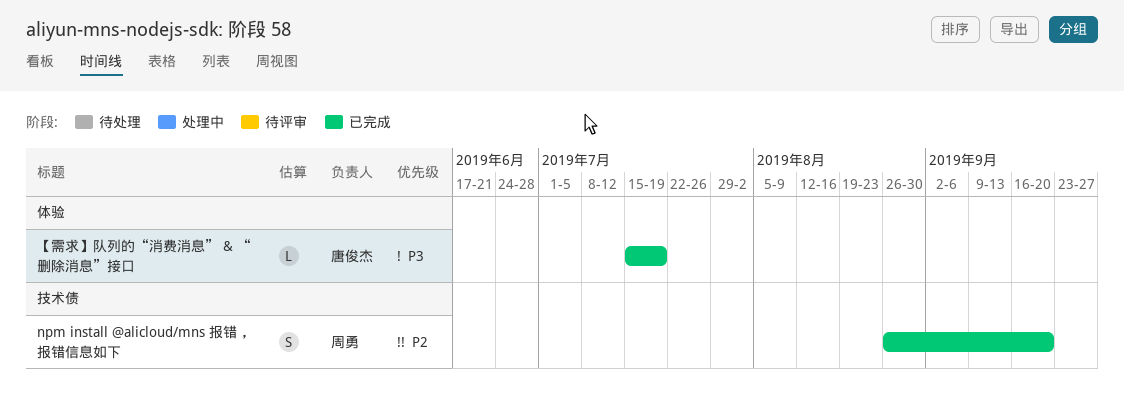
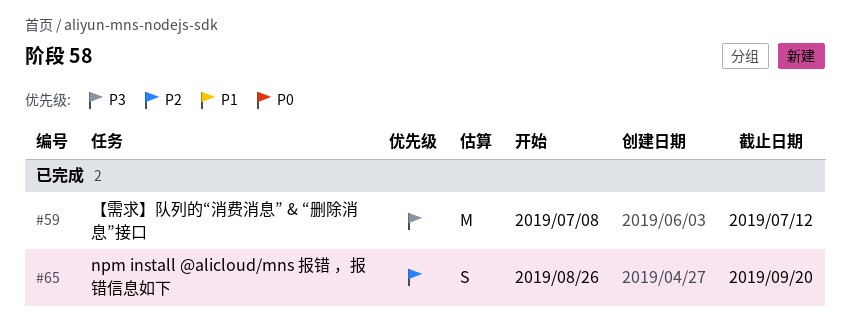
【需求】队列的“消费消息” & “删除消息”接口, estimate: L -> M
【需求】队列的“消费消息” & “删除消息”接口, start: Jul 15 -> Jul 8
【需求】队列的“消费消息” & “删除消息”接口, due: Jul 19 -> Jul 12

